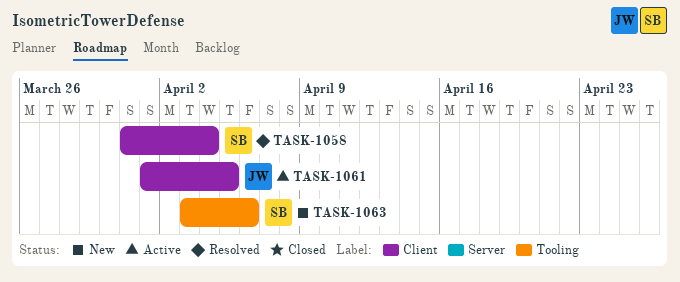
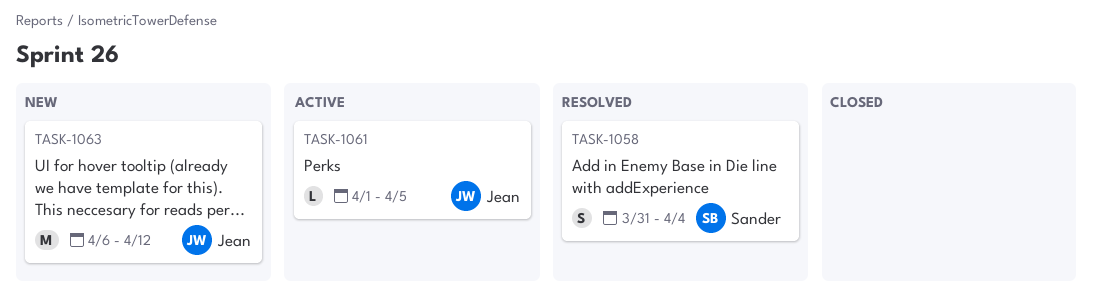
TASK-1063, owner: Sander -> Jean
TASK-1063, start: Apr 3 -> Apr 6
TASK-1063, due: Apr 6 -> Apr 12

